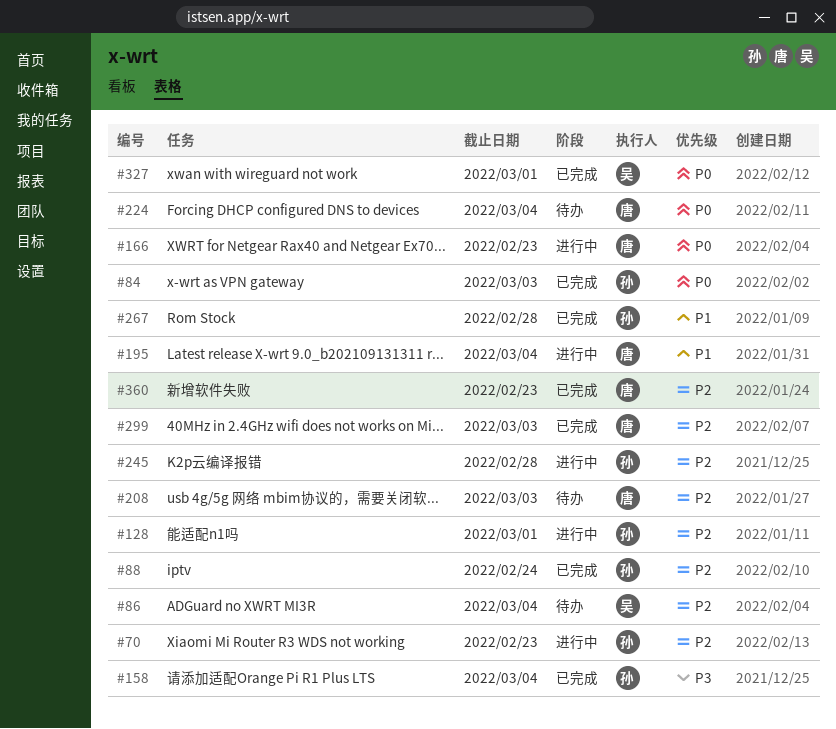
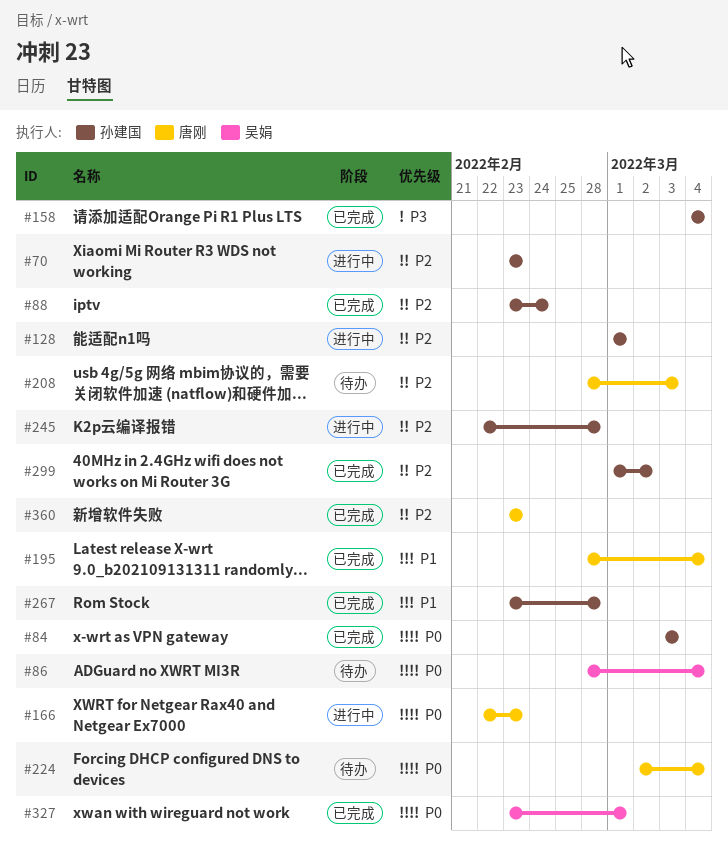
#86, priority: P2 -> P0
#195, status: 进行中 -> 已完成
#299, owner: 唐刚 -> 孙建国
#299, due: Mar 3 -> Mar 2

